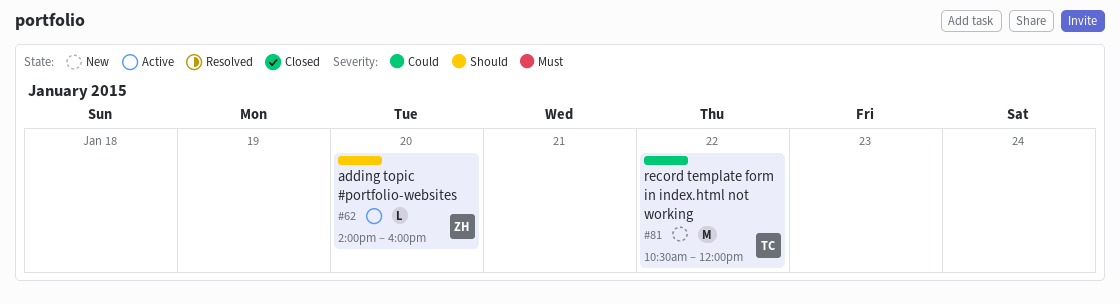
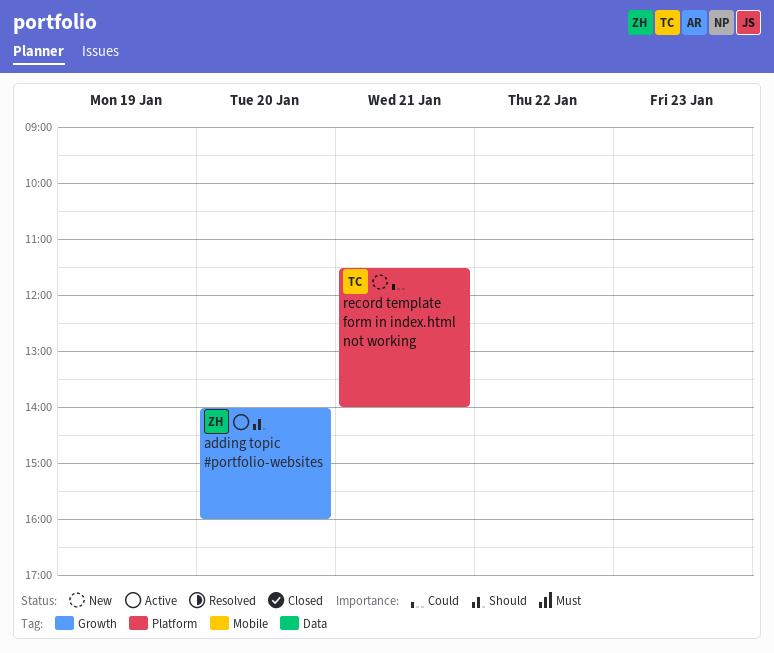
record template form in index.html not working, day: Jan 22 -> Jan 21
record template form in index.html not working, begins: 10:30 -> 11:30
record template form in index.html not working, ends: 12:00 -> 14:00

